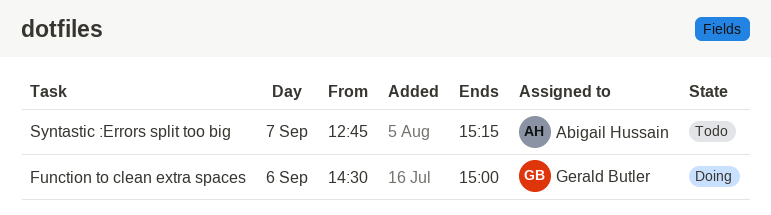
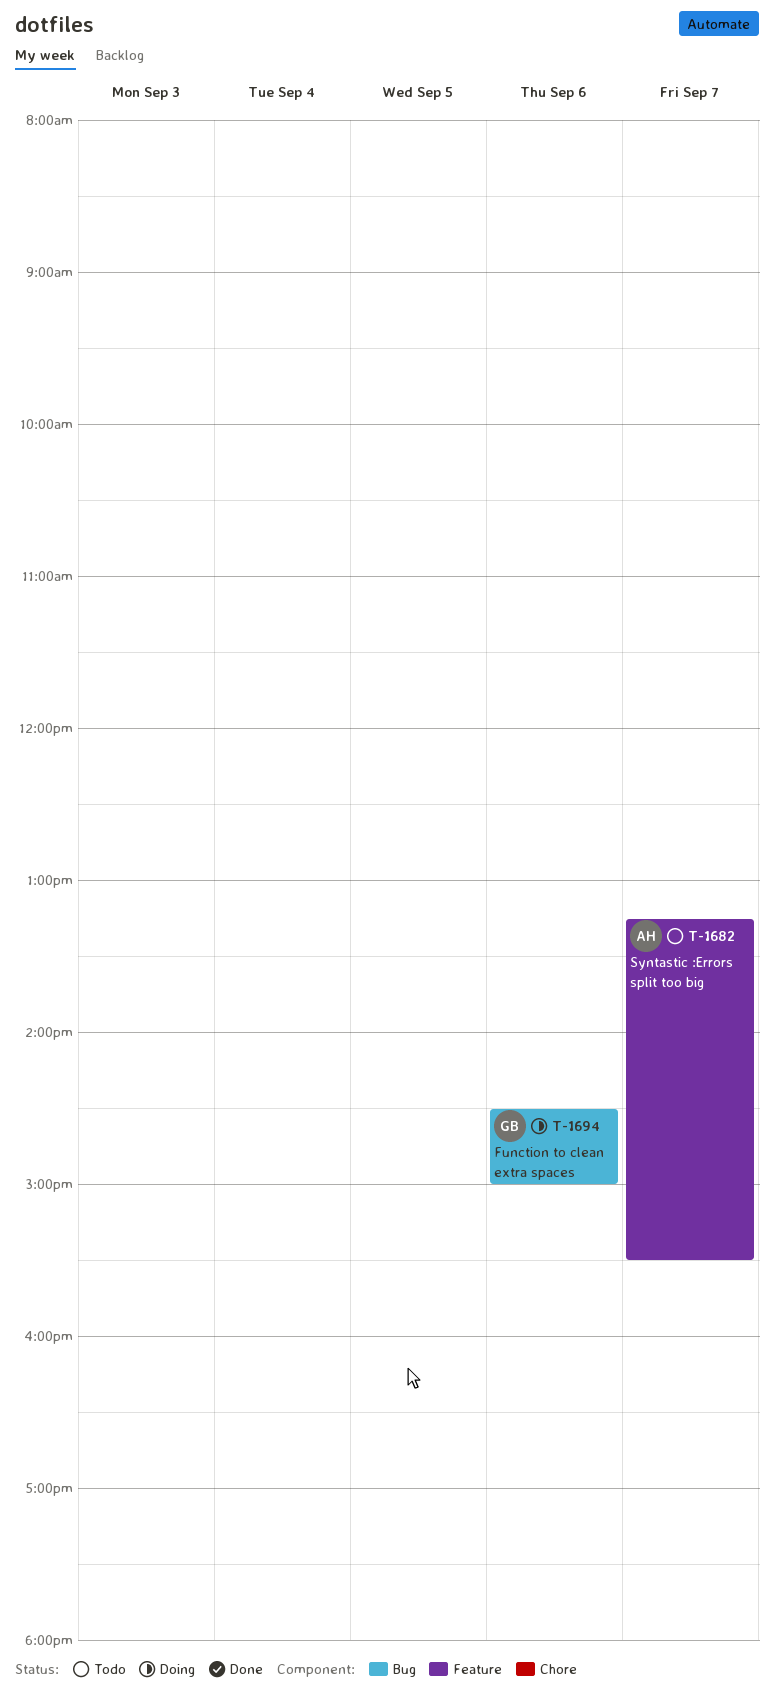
Syntastic :Errors split too big, begins: 12:45 -> 13:15
Syntastic :Errors split too big, ends: 15:15 -> 15:30

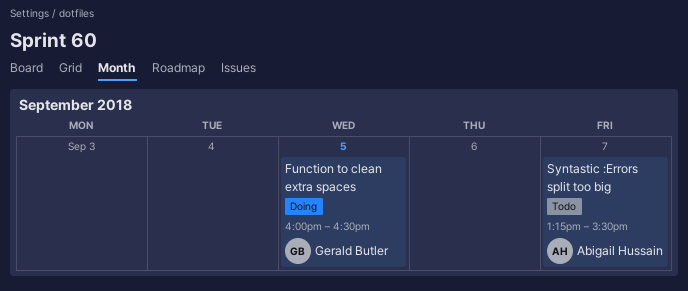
Function to clean extra spaces, day: Sep 6 -> Sep 5
Function to clean extra spaces, begins: 14:30 -> 16:00
Function to clean extra spaces, ends: 15:00 -> 16:30

